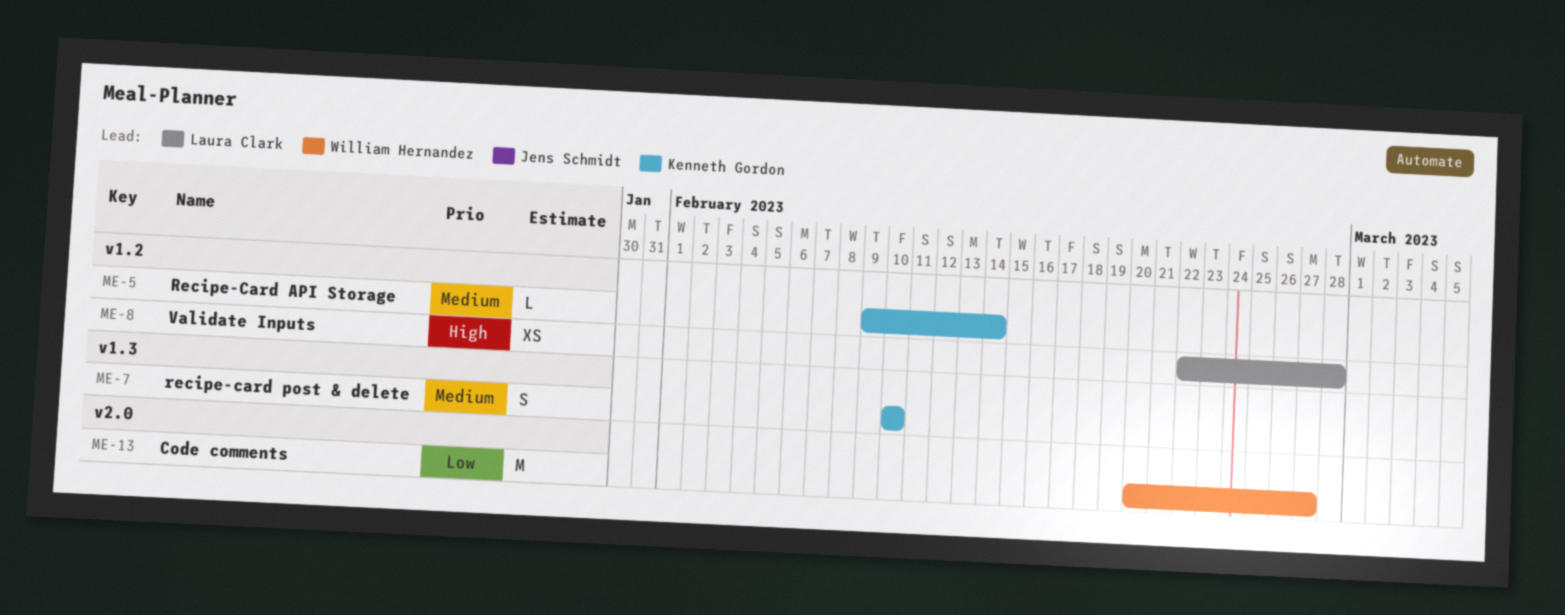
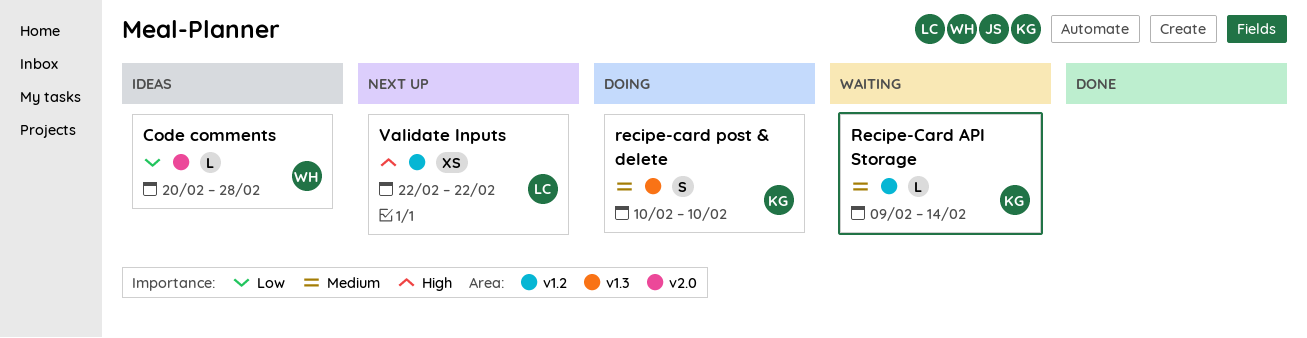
Code comments, estimate: M -> L
Code comments, due: Feb 27 -> Feb 28
Validate Inputs, due: Feb 28 -> Feb 22

